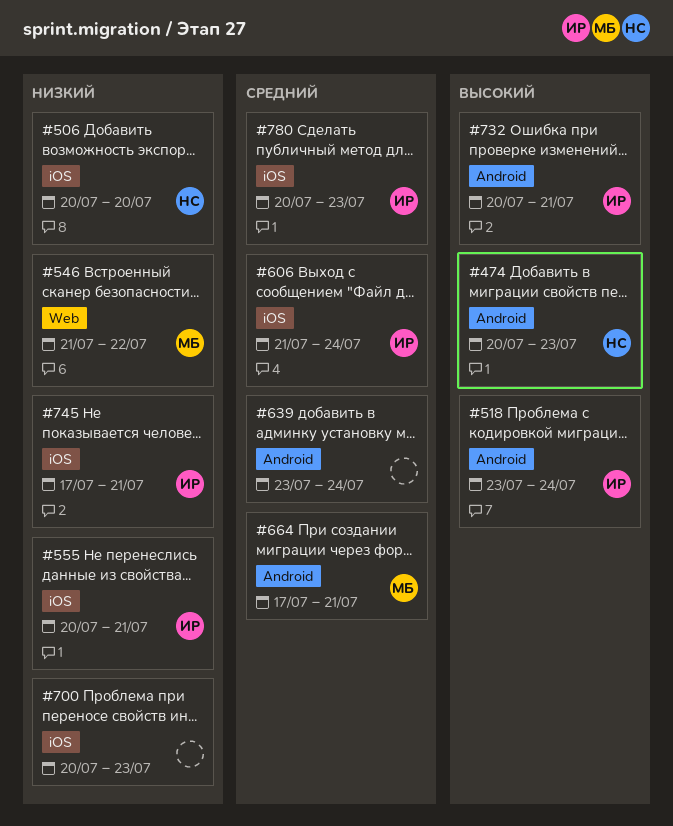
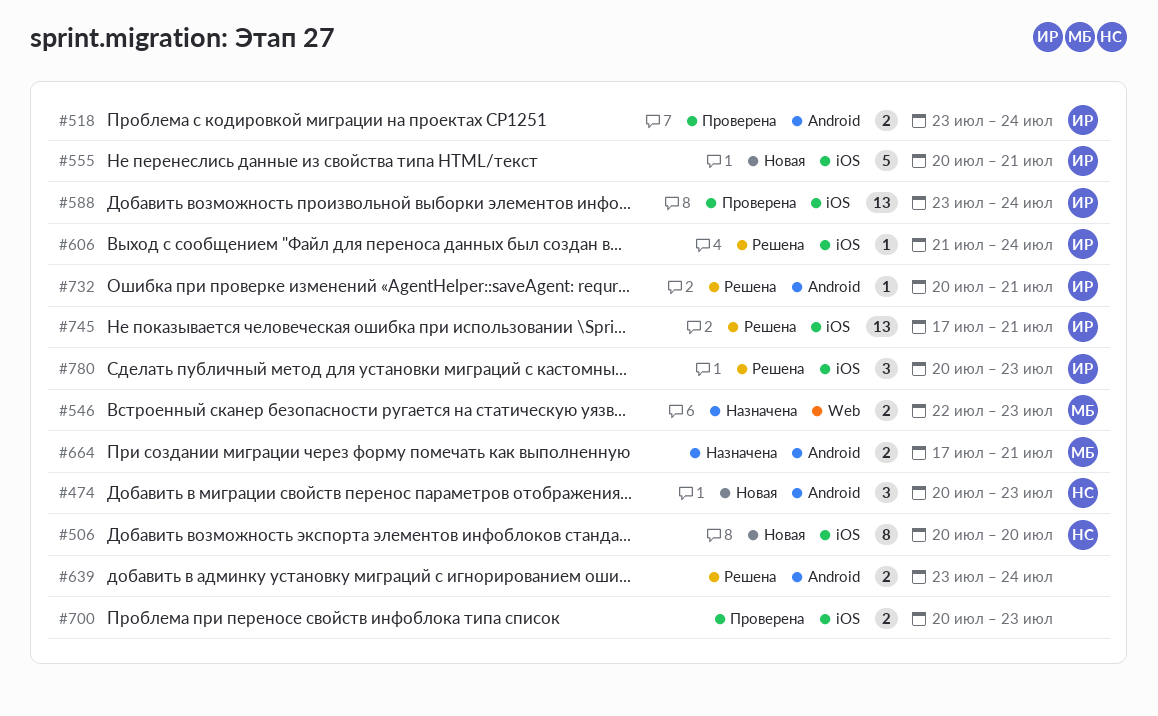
#546, start: Jul 21 -> Jul 22
#546, due: Jul 22 -> Jul 23
#588: none -> present

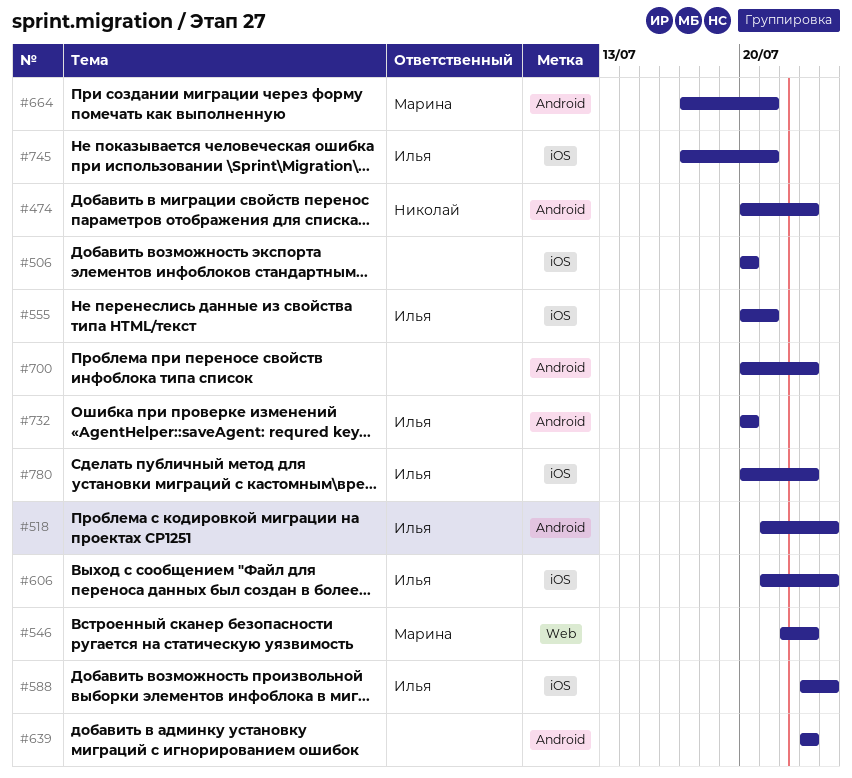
#506, owner: Николай -> none
#518, start: Jul 23 -> Jul 21
#639, due: Jul 24 -> Jul 23
#700, label: iOS -> Android
#732, due: Jul 21 -> Jul 20

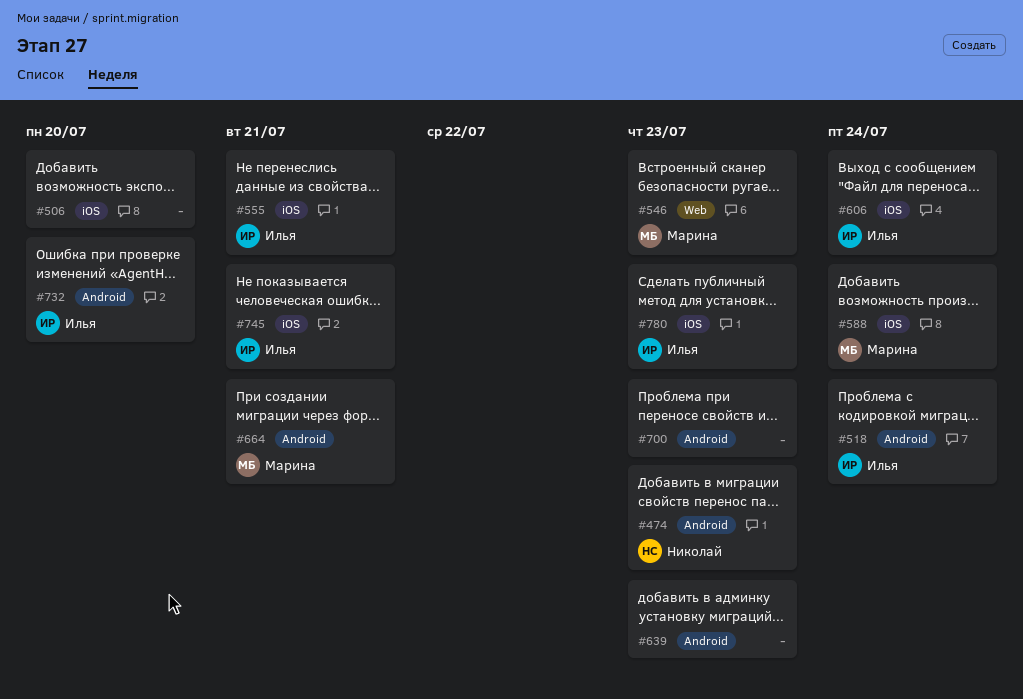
#588, owner: Илья -> Марина

